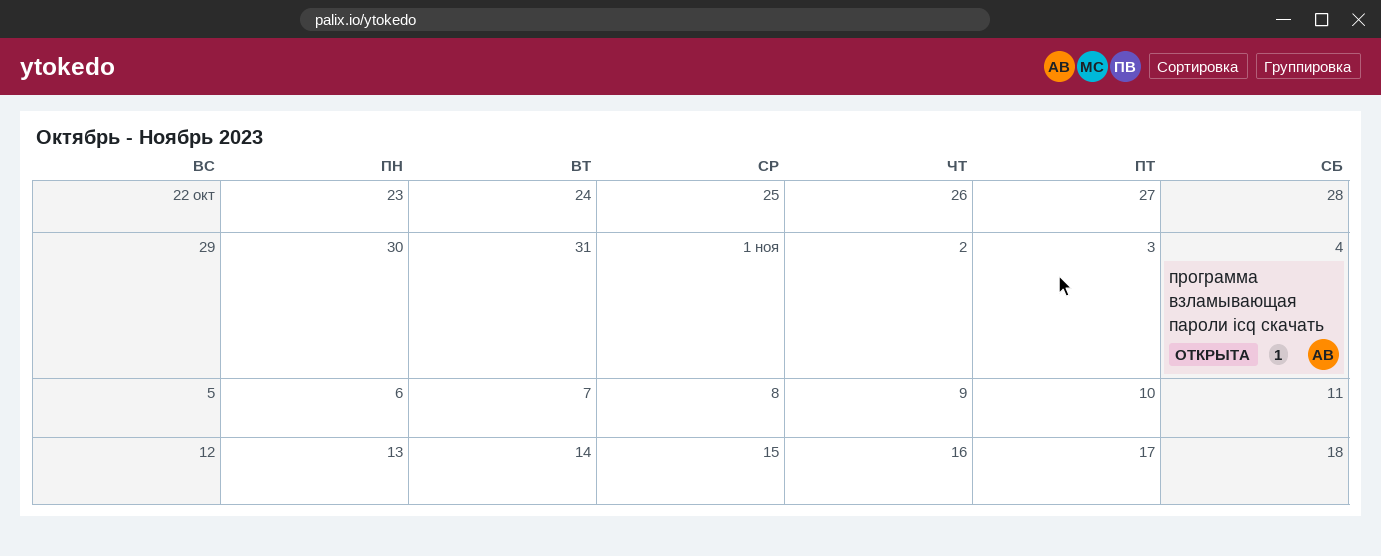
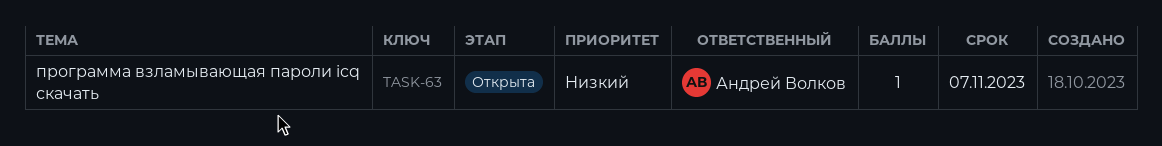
программа взламывающая пароли icq скачать, due: Nov 4 -> Nov 7

